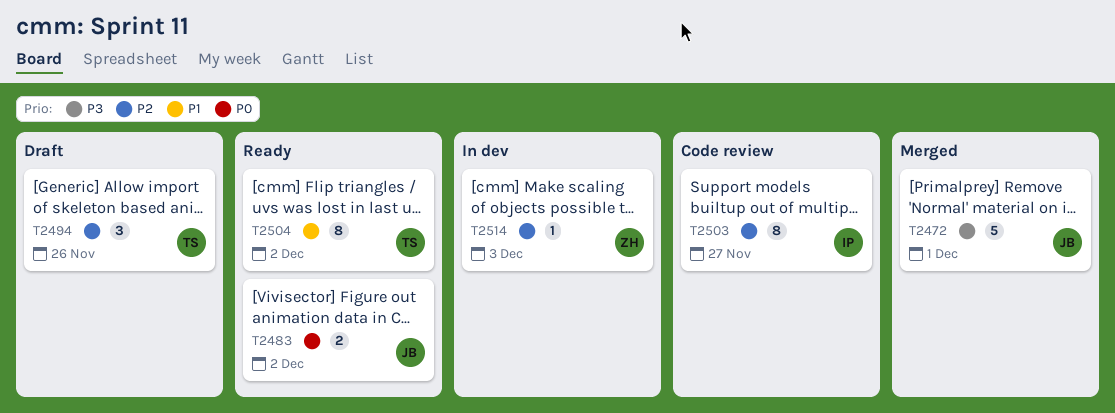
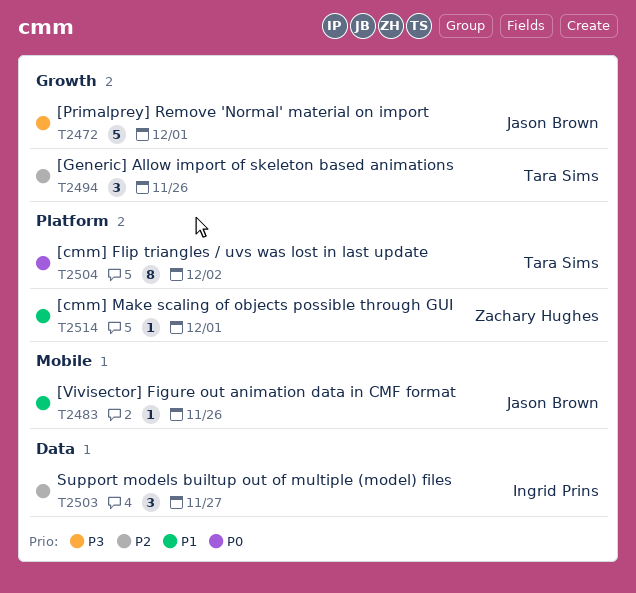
T2483, priority: P0 -> P1
T2483, estimate: 2 -> 1
T2483, due: Dec 2 -> Nov 26
T2503, estimate: 8 -> 3
T2504, priority: P1 -> P0
T2514, priority: P2 -> P1
T2514, due: Dec 3 -> Dec 1

